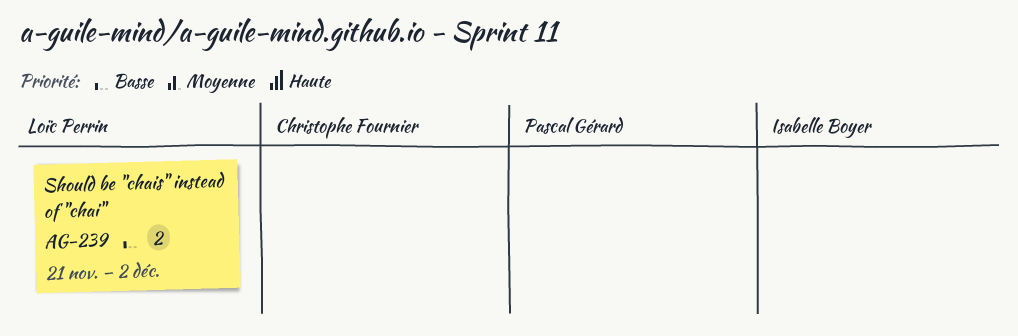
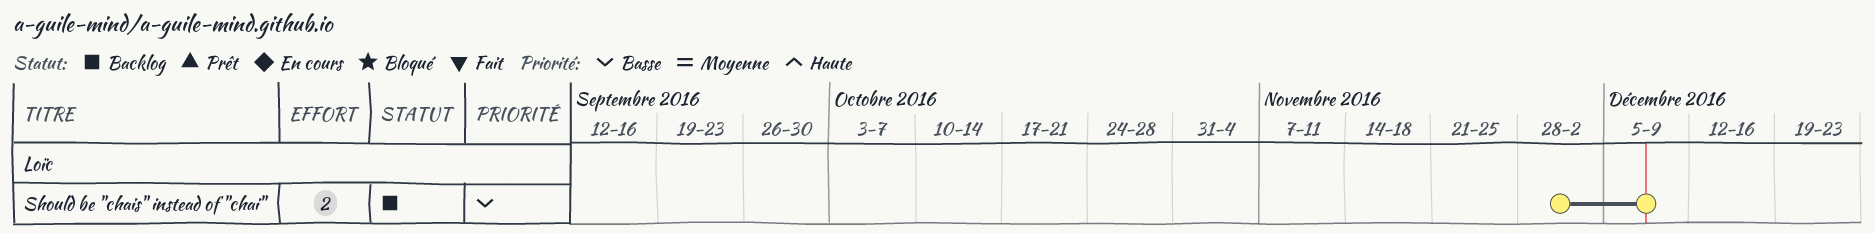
Should be "chais" instead of "chai", start: Nov 21 -> Nov 28
Should be "chais" instead of "chai", due: Dec 2 -> Dec 9

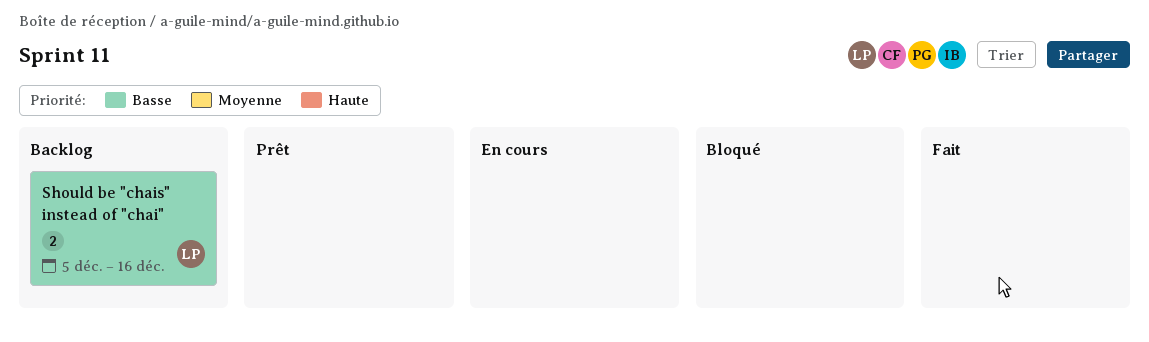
Should be "chais" instead of "chai", start: Nov 28 -> Dec 5
Should be "chais" instead of "chai", due: Dec 9 -> Dec 16

